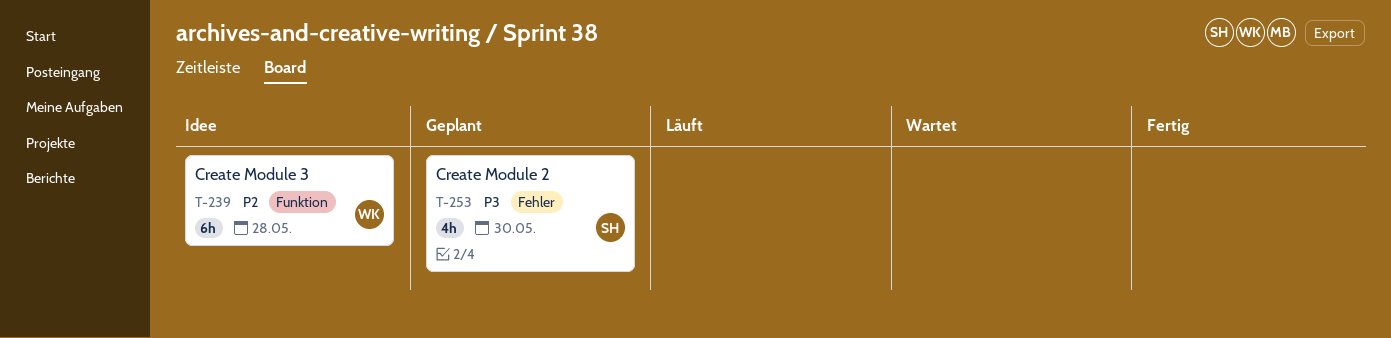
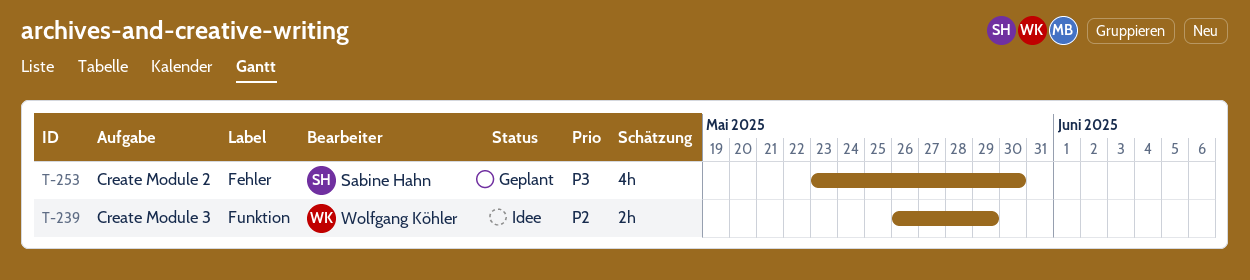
T-239, estimate: 6h -> 2h
T-239, due: May 28 -> May 29

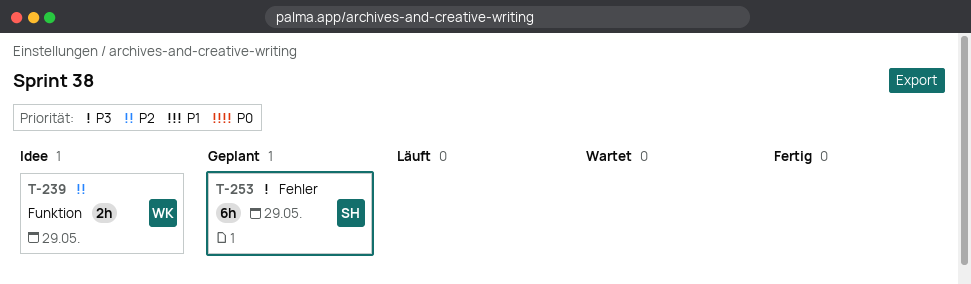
T-253, estimate: 4h -> 6h
T-253, due: May 30 -> May 29

